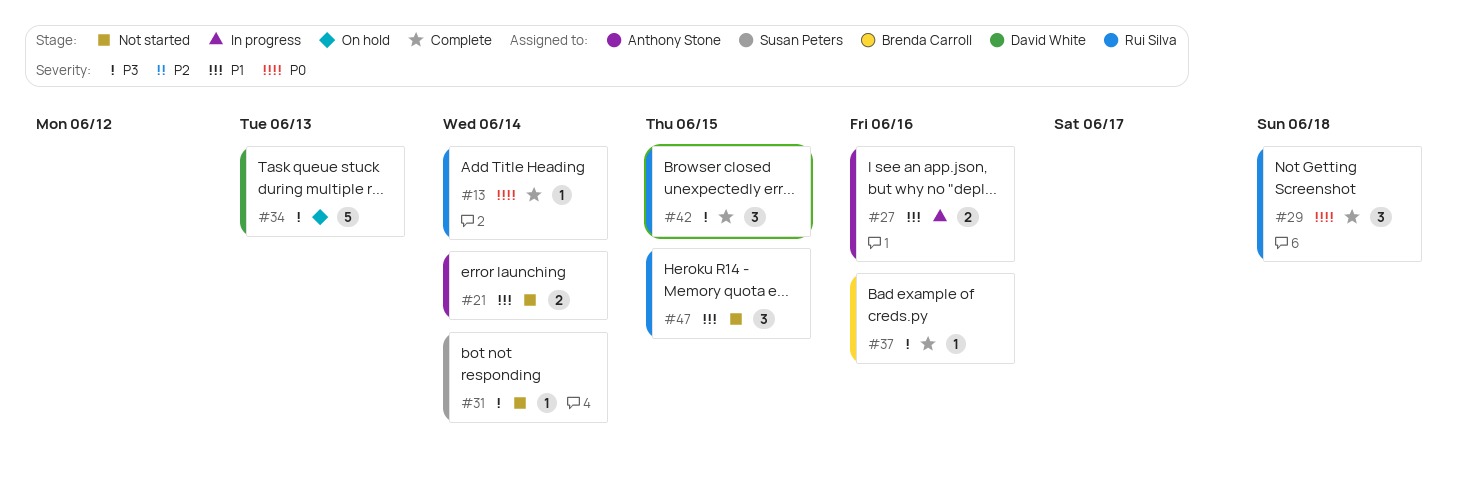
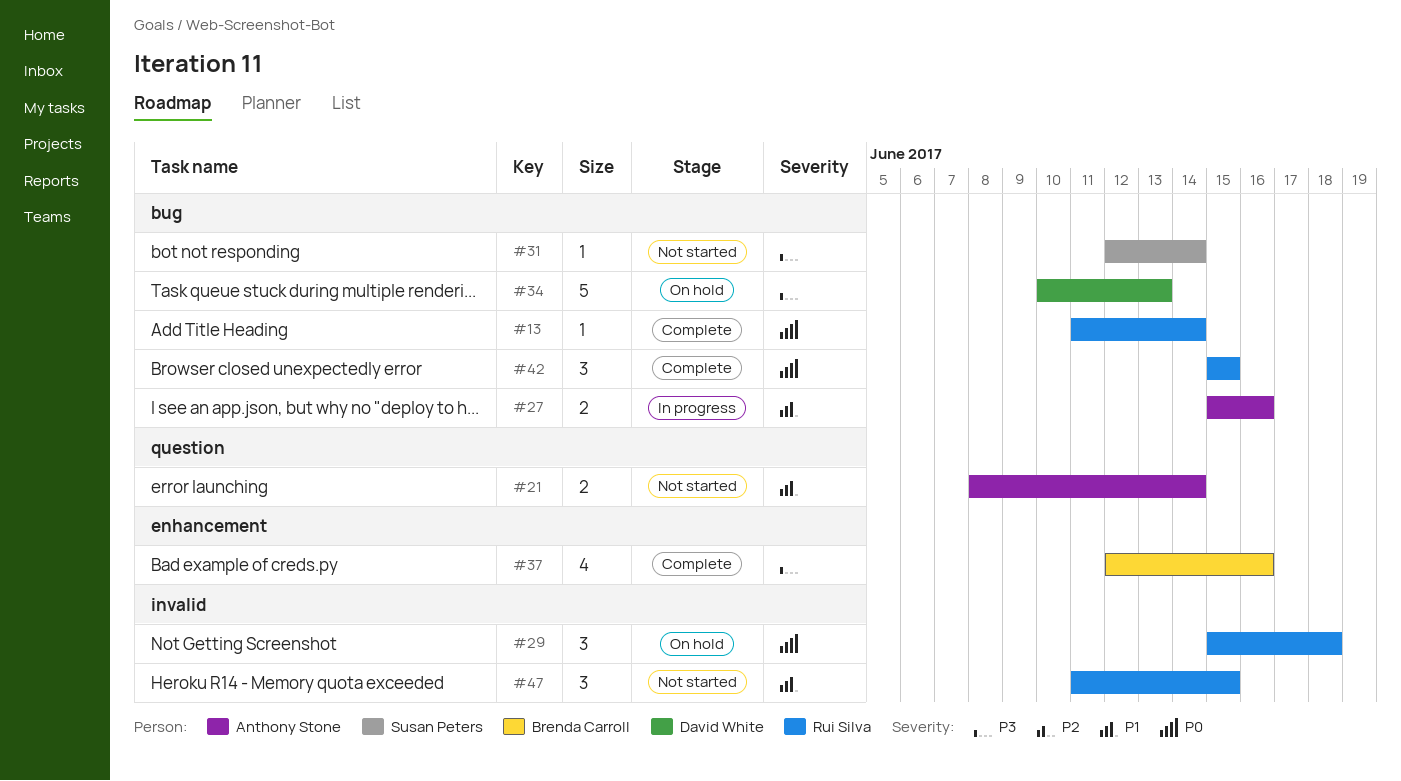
#29, status: Complete -> On hold
#37, estimate: 1 -> 4
#42, priority: P3 -> P0

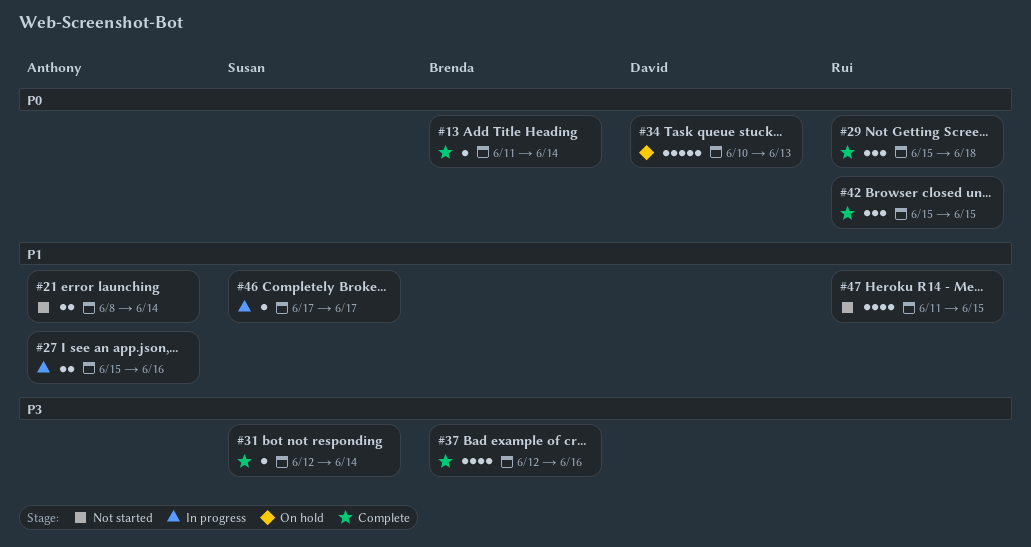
#13, owner: Rui Silva -> Brenda Carroll
#29, status: On hold -> Complete
#31, status: Not started -> Complete
#34, priority: P3 -> P0
#46: none -> present
#47, estimate: 3 -> 4

